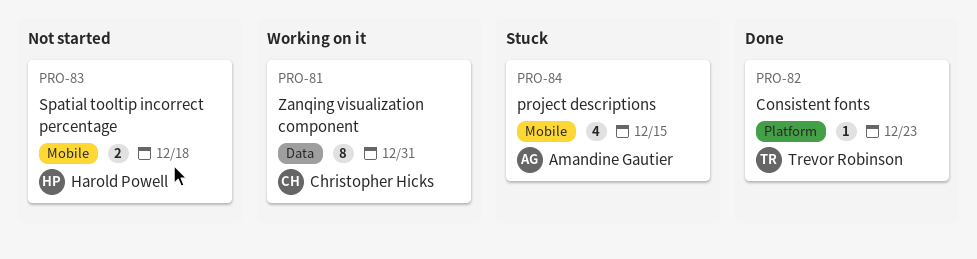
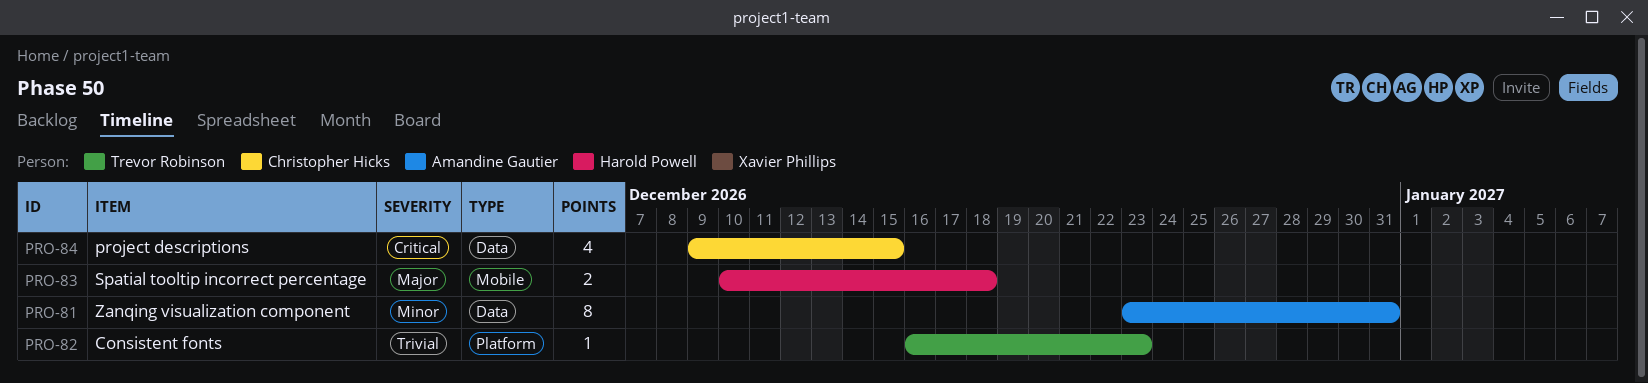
PRO-81, owner: Christopher Hicks -> Amandine Gautier
PRO-84, owner: Amandine Gautier -> Christopher Hicks
PRO-84, label: Mobile -> Data

